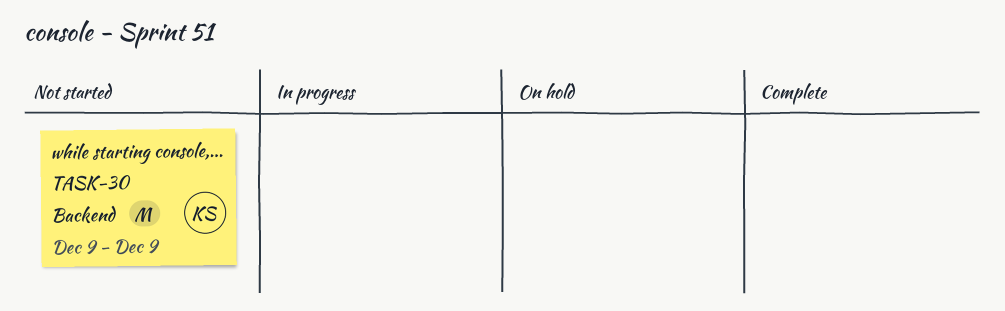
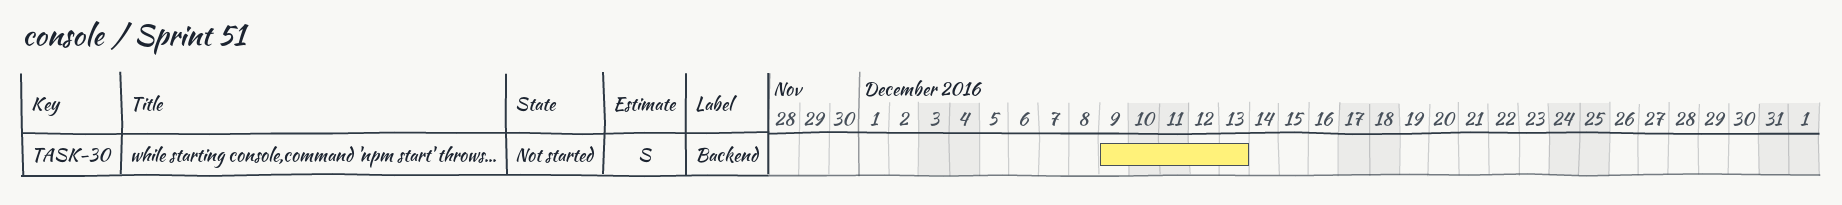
TASK-30, estimate: M -> S
TASK-30, due: Dec 9 -> Dec 13

